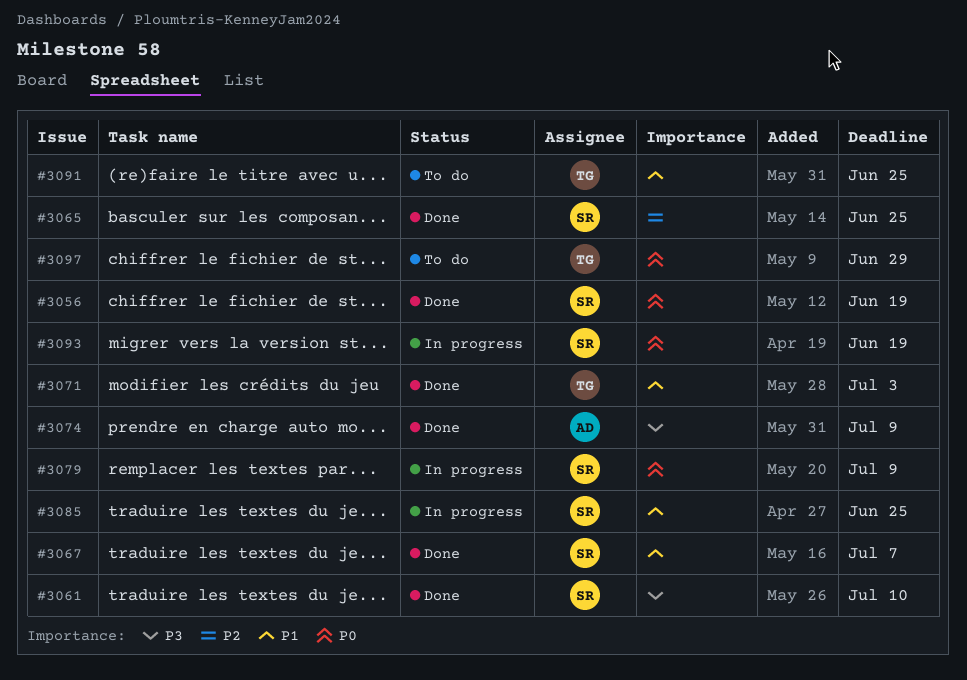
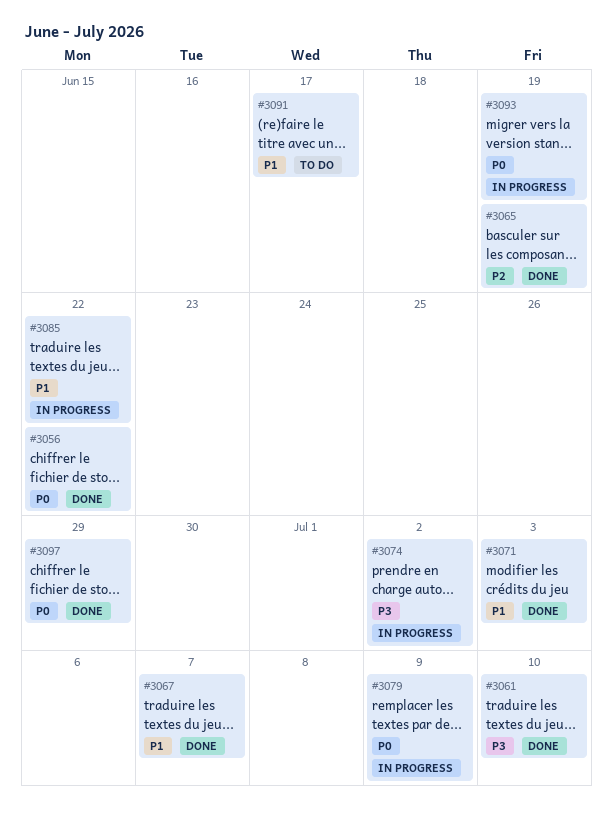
#3056, due: Jun 19 -> Jun 22
#3065, due: Jun 25 -> Jun 19
#3074, status: Done -> In progress
#3074, due: Jul 9 -> Jul 2
#3085, due: Jun 25 -> Jun 22
#3091, due: Jun 25 -> Jun 17
#3097, status: To do -> Done

